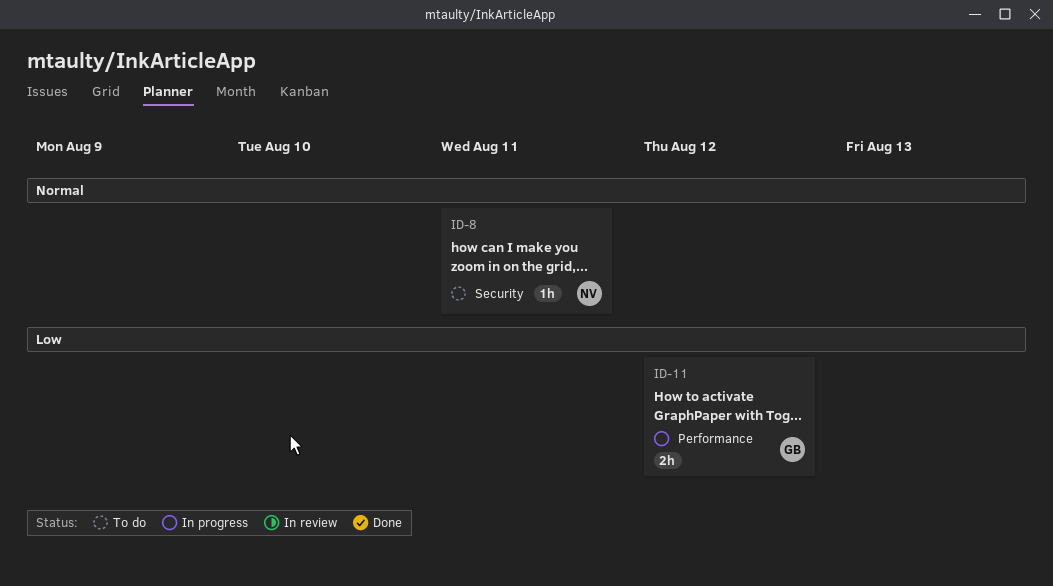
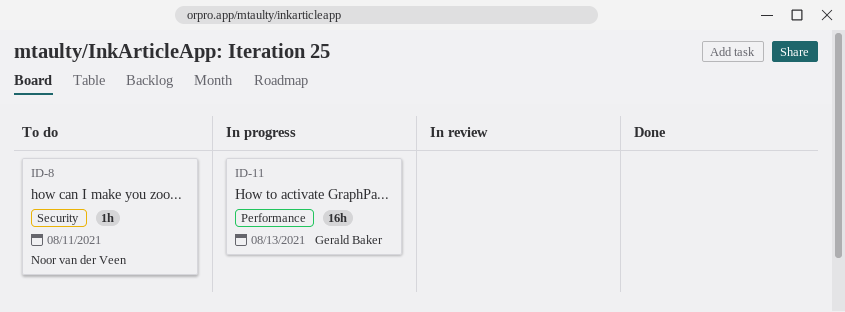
ID-11, estimate: 2h -> 16h
ID-11, due: Aug 12 -> Aug 13

